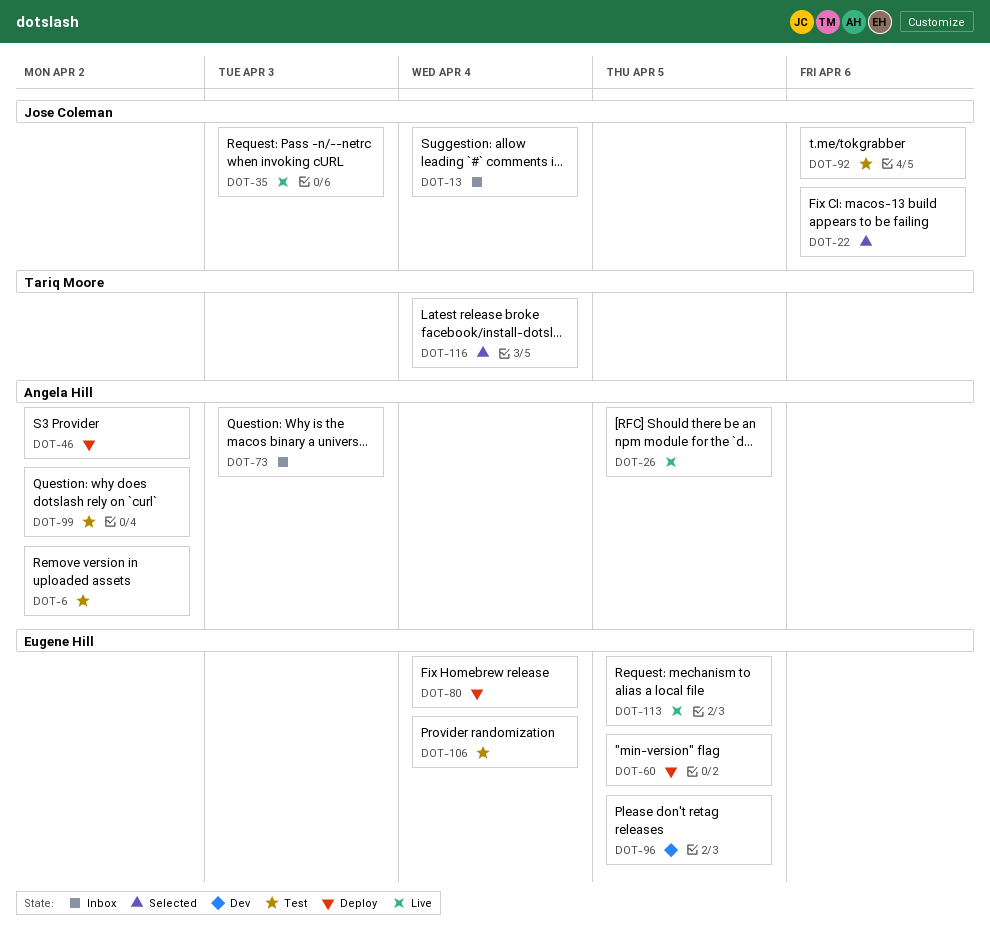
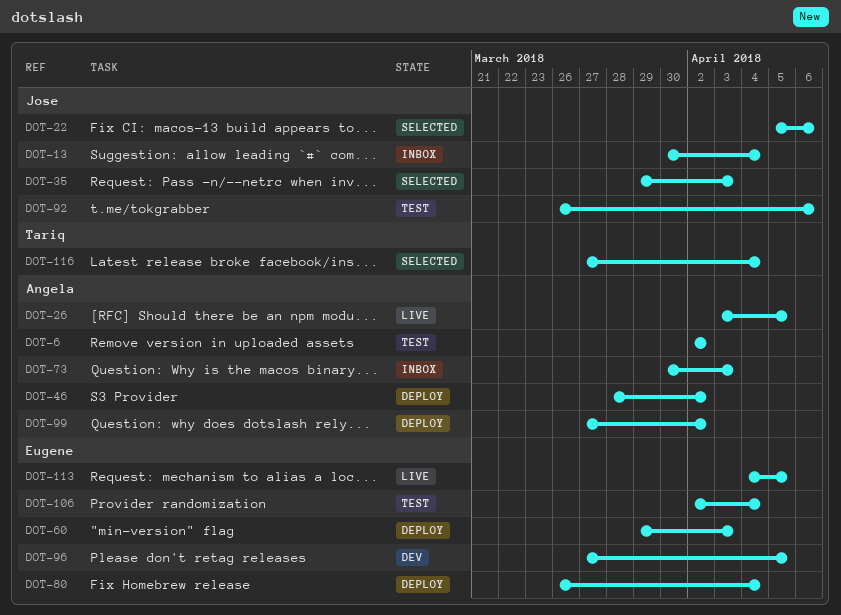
DOT-35, status: Live -> Selected
DOT-60, due: Apr 5 -> Apr 3
DOT-99, status: Test -> Deploy

